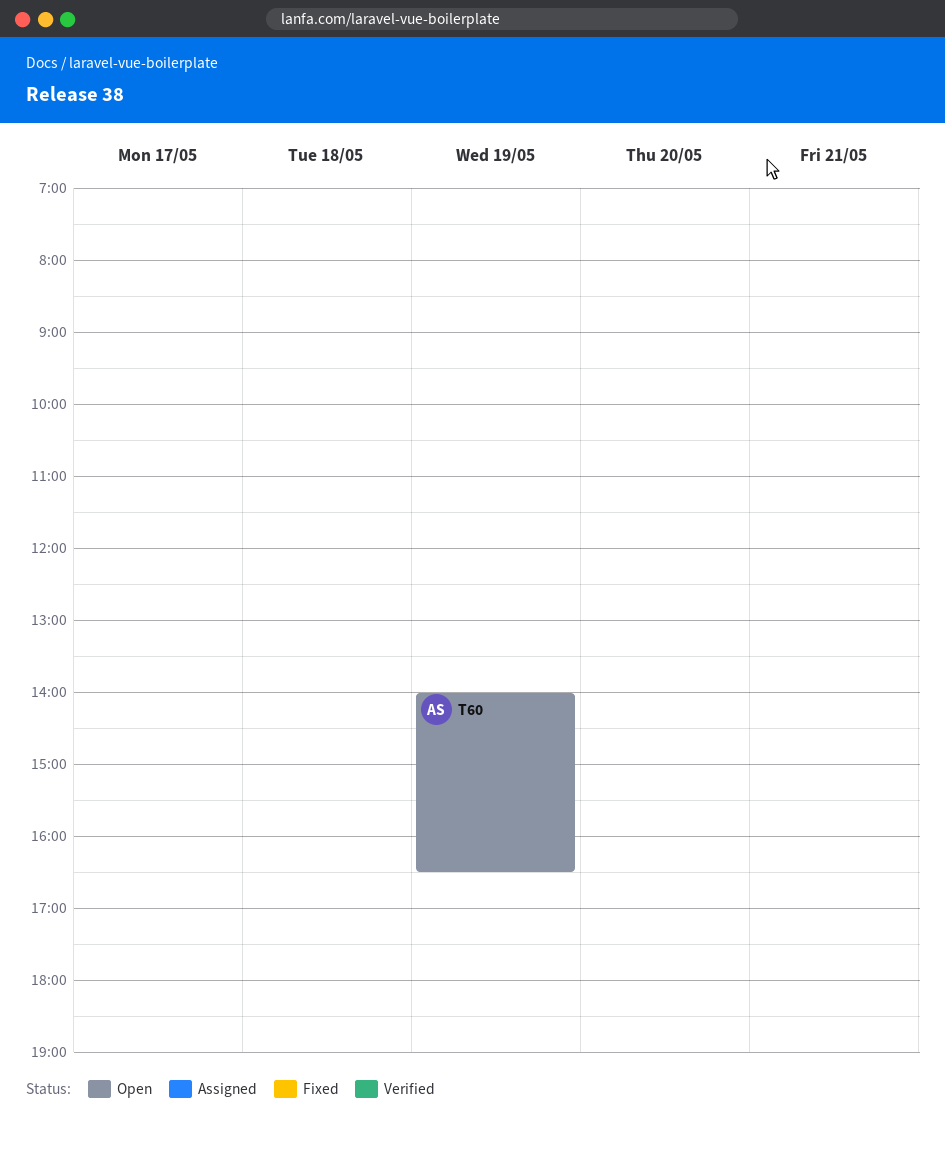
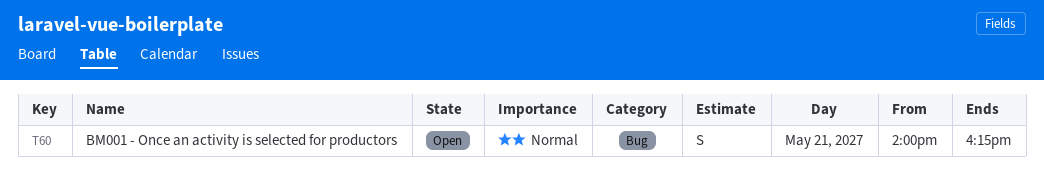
T60, day: May 19 -> May 21
T60, ends: 16:30 -> 16:15

